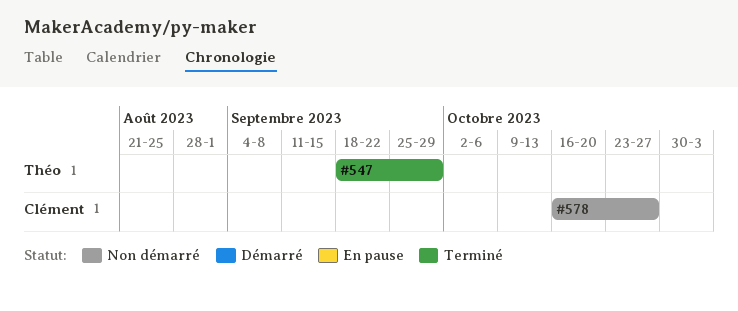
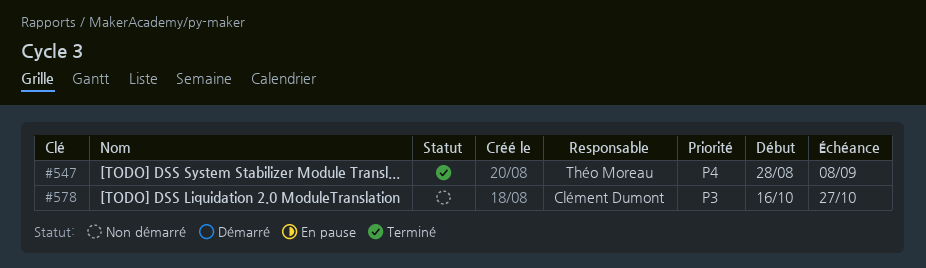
#547, start: Sep 18 -> Aug 28
#547, due: Sep 29 -> Sep 8

